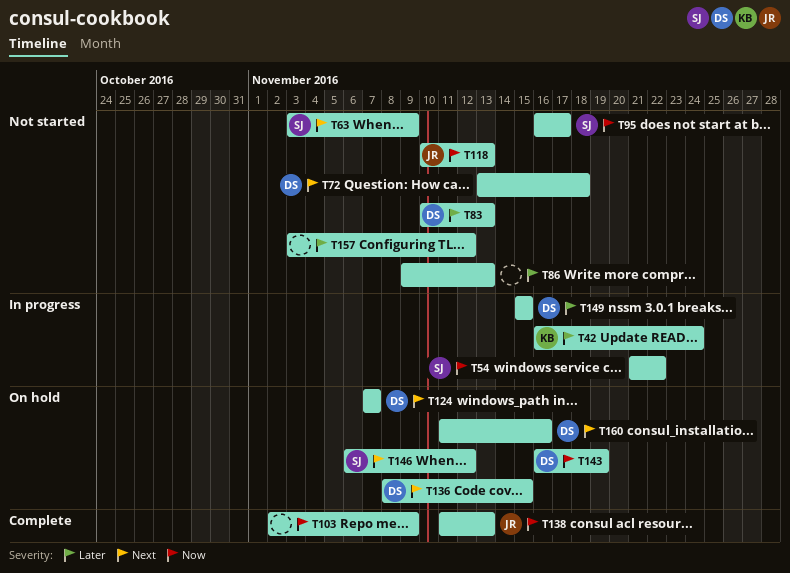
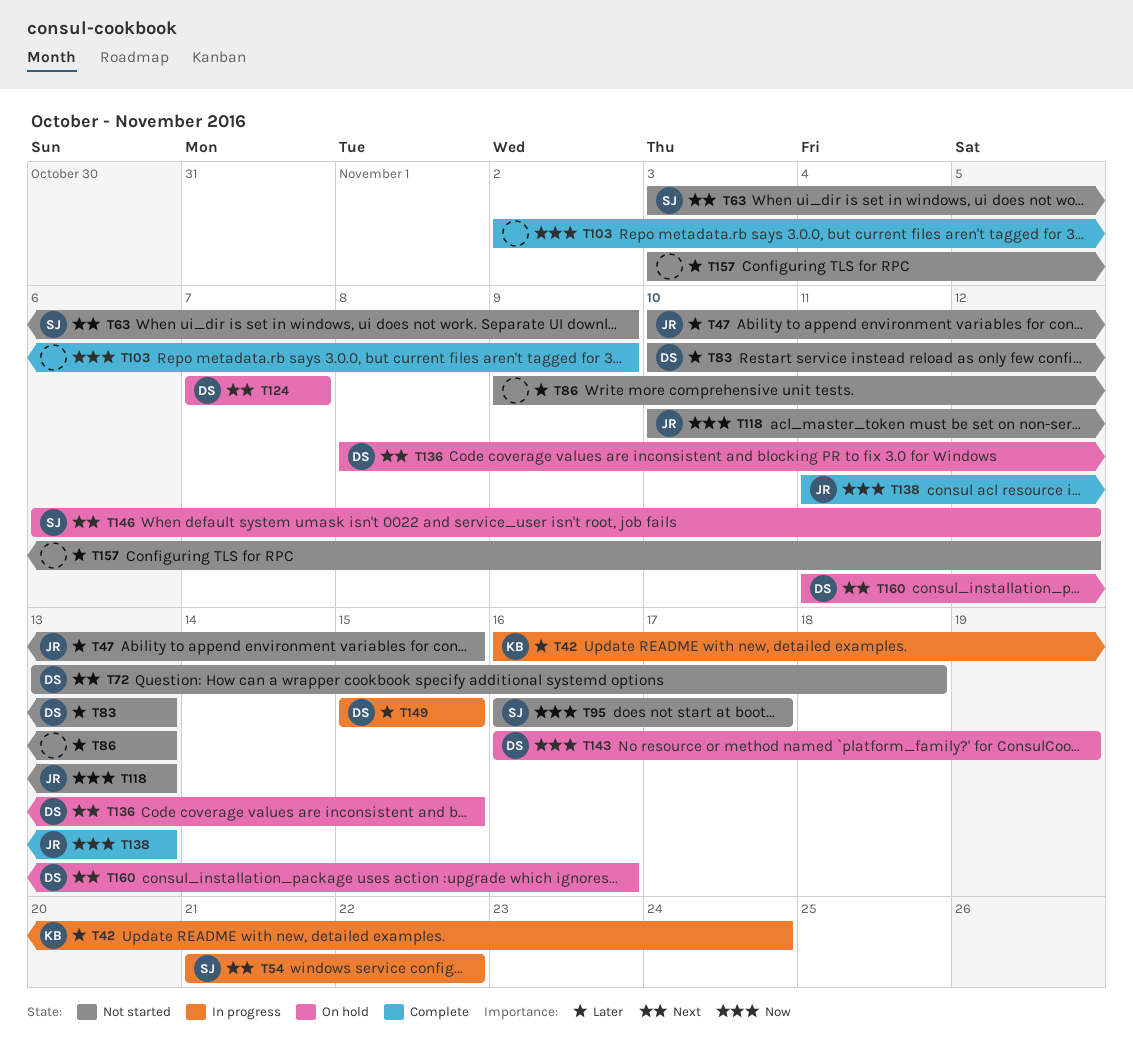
T47: none -> present
T54, priority: Now -> Next

